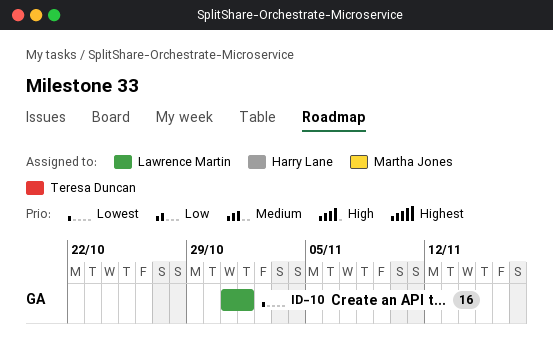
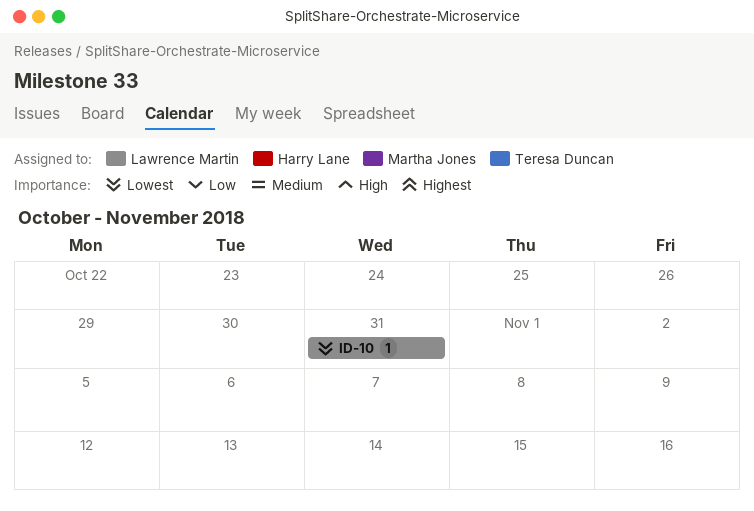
ID-10, estimate: 16 -> 1
ID-10, due: Nov 1 -> Oct 31

